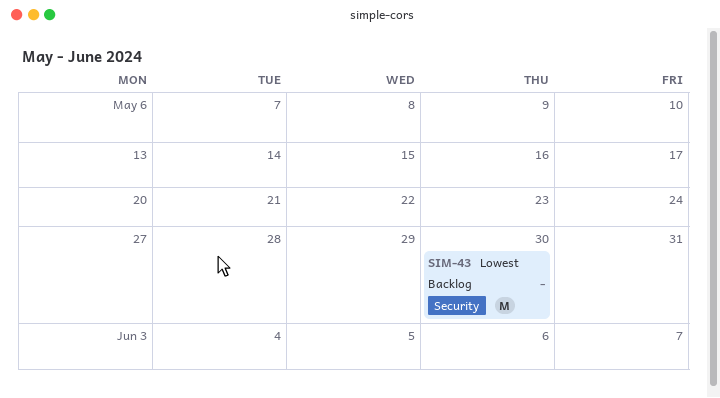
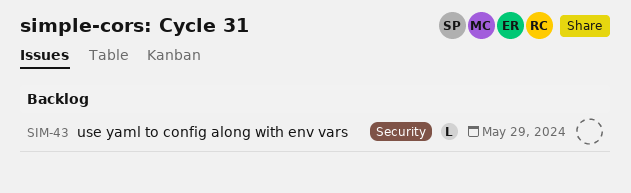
SIM-43, estimate: M -> L
SIM-43, due: May 30 -> May 29

